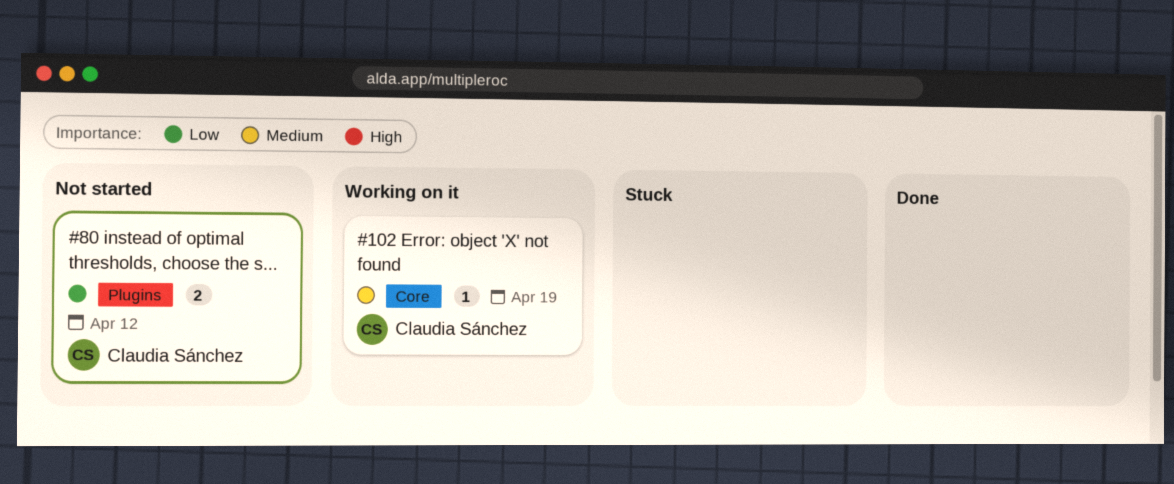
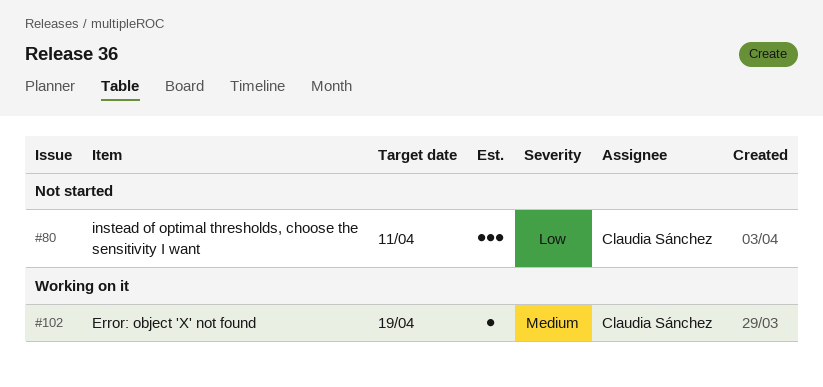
#80, estimate: 2 -> 3
#80, due: Apr 12 -> Apr 11

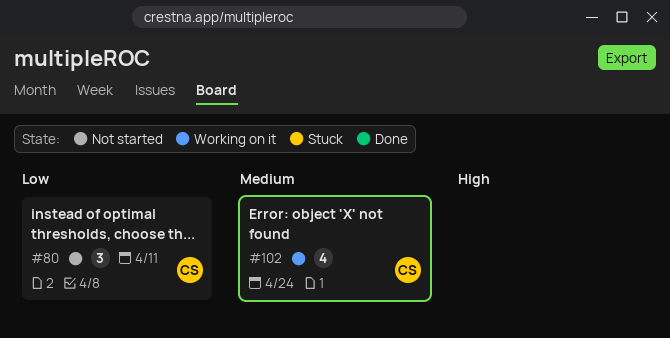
#102, estimate: 1 -> 4
#102, due: Apr 19 -> Apr 24

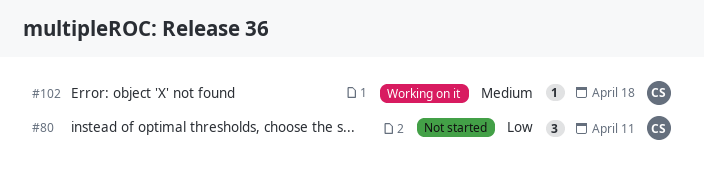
#102, estimate: 4 -> 1
#102, due: Apr 24 -> Apr 18

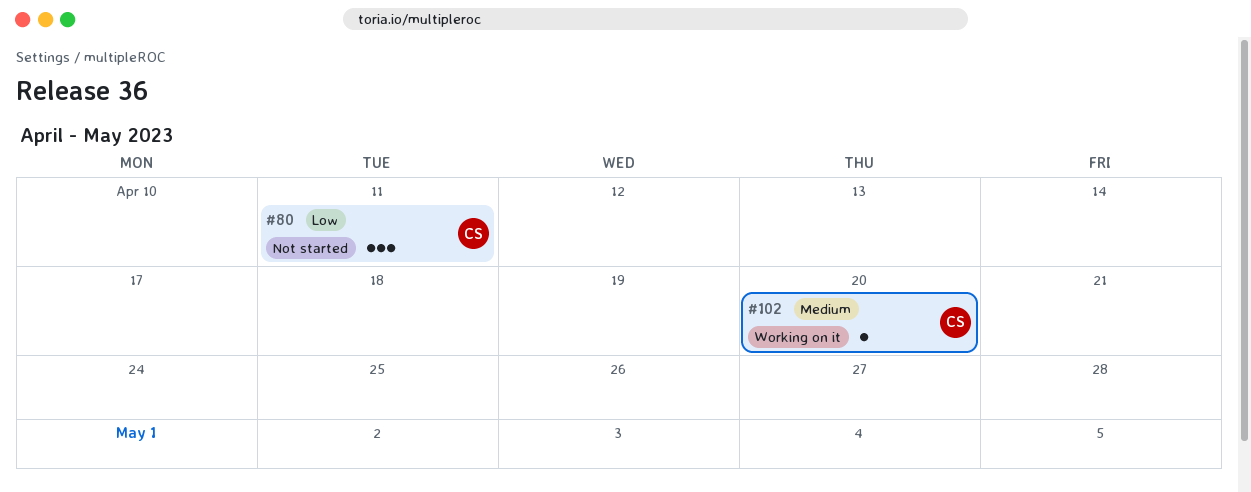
#102, due: Apr 18 -> Apr 20

